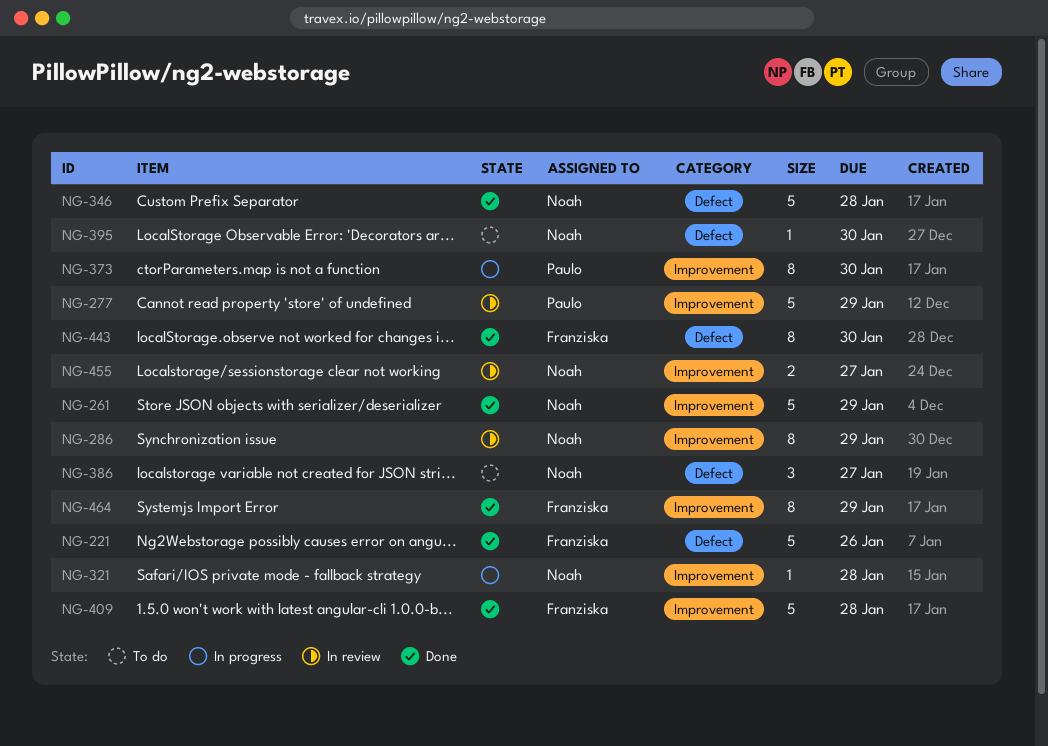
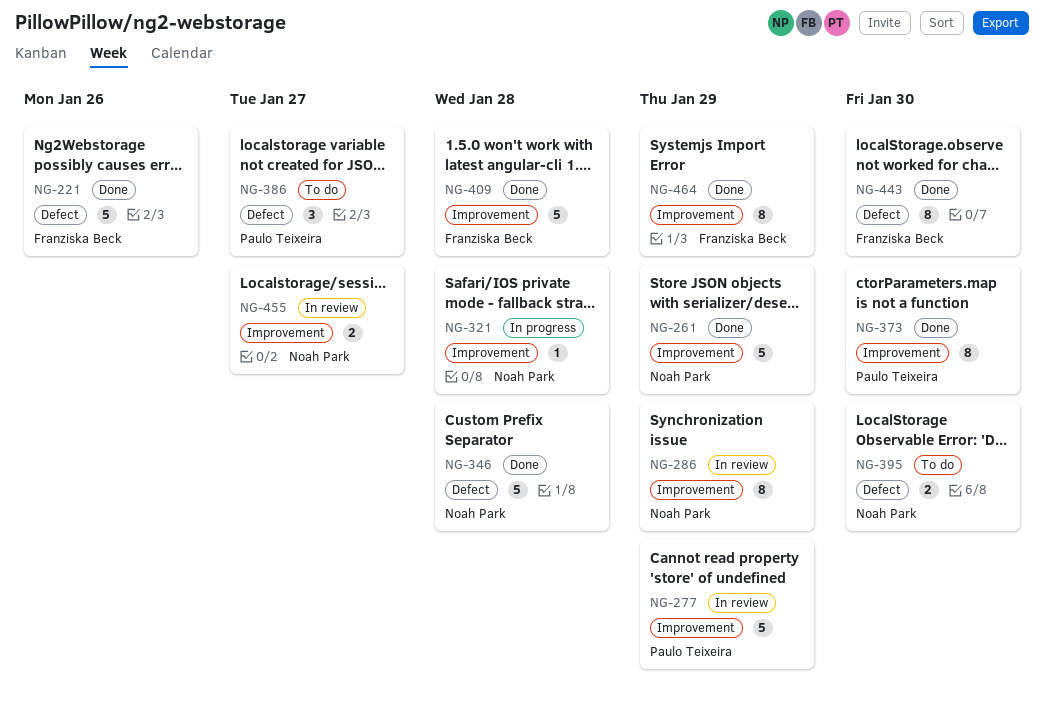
NG-373, status: In progress -> Done
NG-386, owner: Noah Park -> Paulo Teixeira
NG-395, estimate: 1 -> 2

